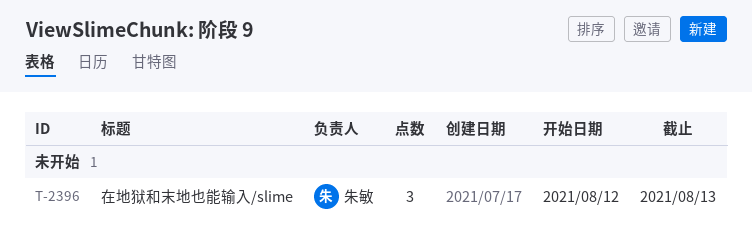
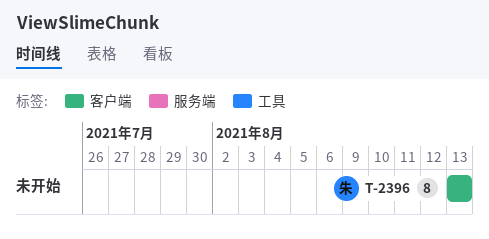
T-2396, estimate: 3 -> 8
T-2396, start: Aug 12 -> Aug 13

